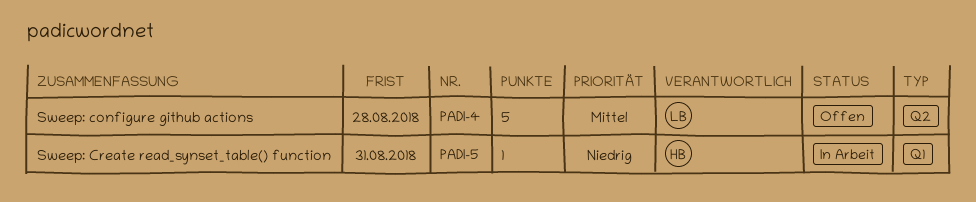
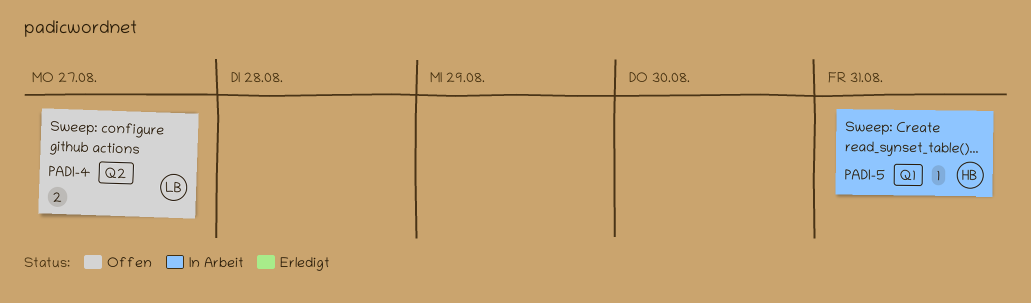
PADI-4, estimate: 5 -> 2
PADI-4, due: Aug 28 -> Aug 27

